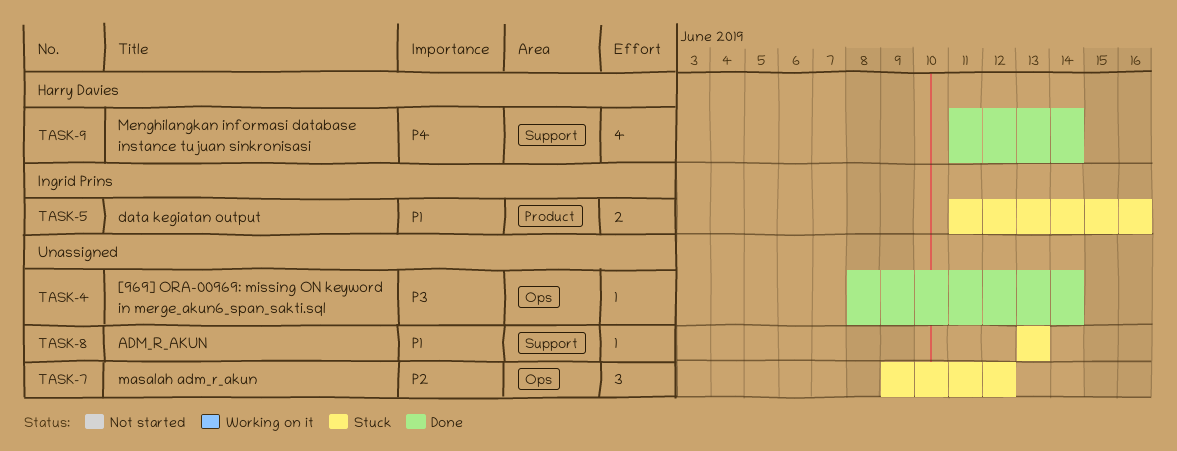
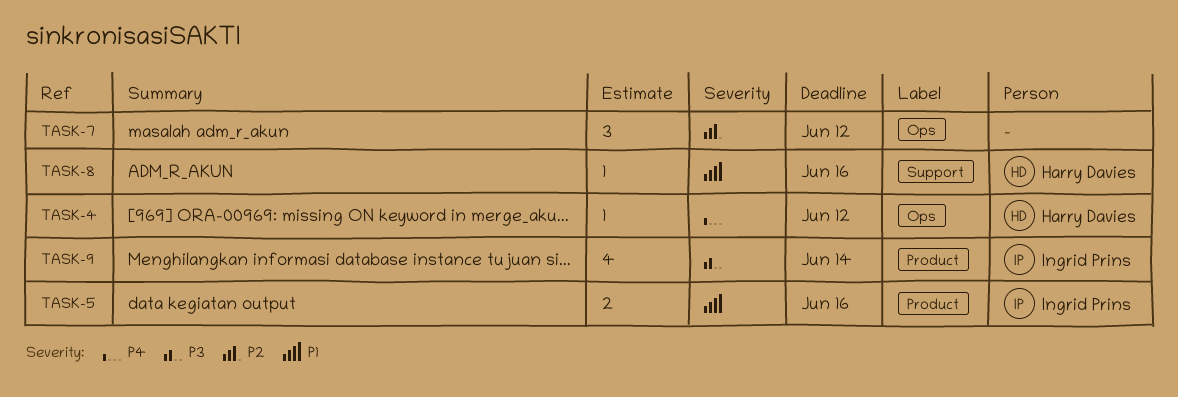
TASK-4, owner: none -> Harry Davies
TASK-4, priority: P3 -> P4
TASK-4, due: Jun 14 -> Jun 12
TASK-8, owner: none -> Harry Davies
TASK-8, due: Jun 13 -> Jun 16
TASK-9, owner: Harry Davies -> Ingrid Prins
TASK-9, priority: P4 -> P3
TASK-9, label: Support -> Product

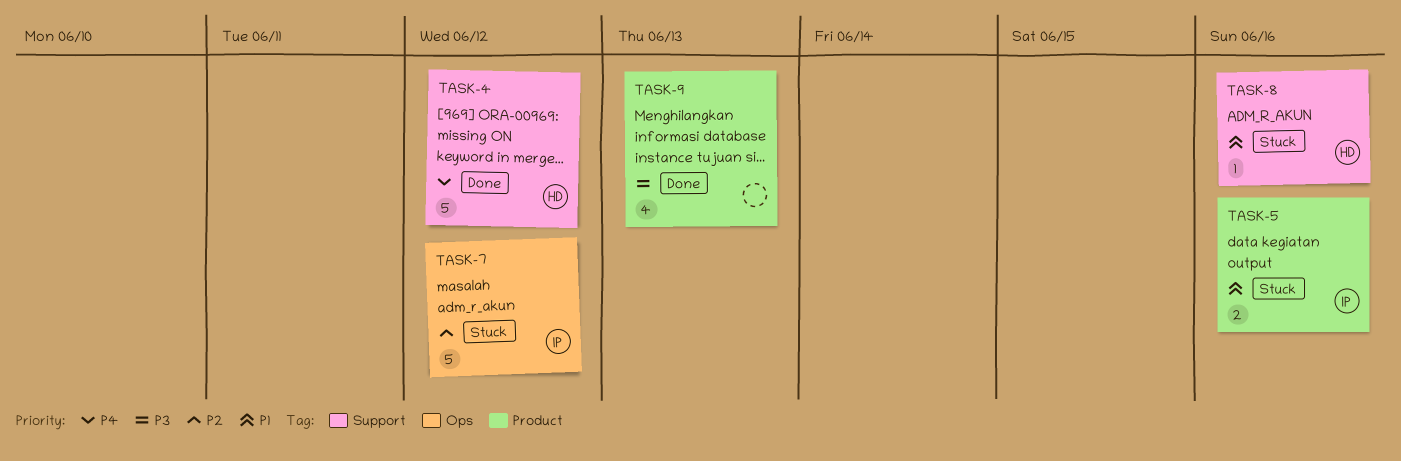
TASK-4, label: Ops -> Support
TASK-4, estimate: 1 -> 5
TASK-7, owner: none -> Ingrid Prins
TASK-7, estimate: 3 -> 5
TASK-9, owner: Ingrid Prins -> none
TASK-9, due: Jun 14 -> Jun 13

